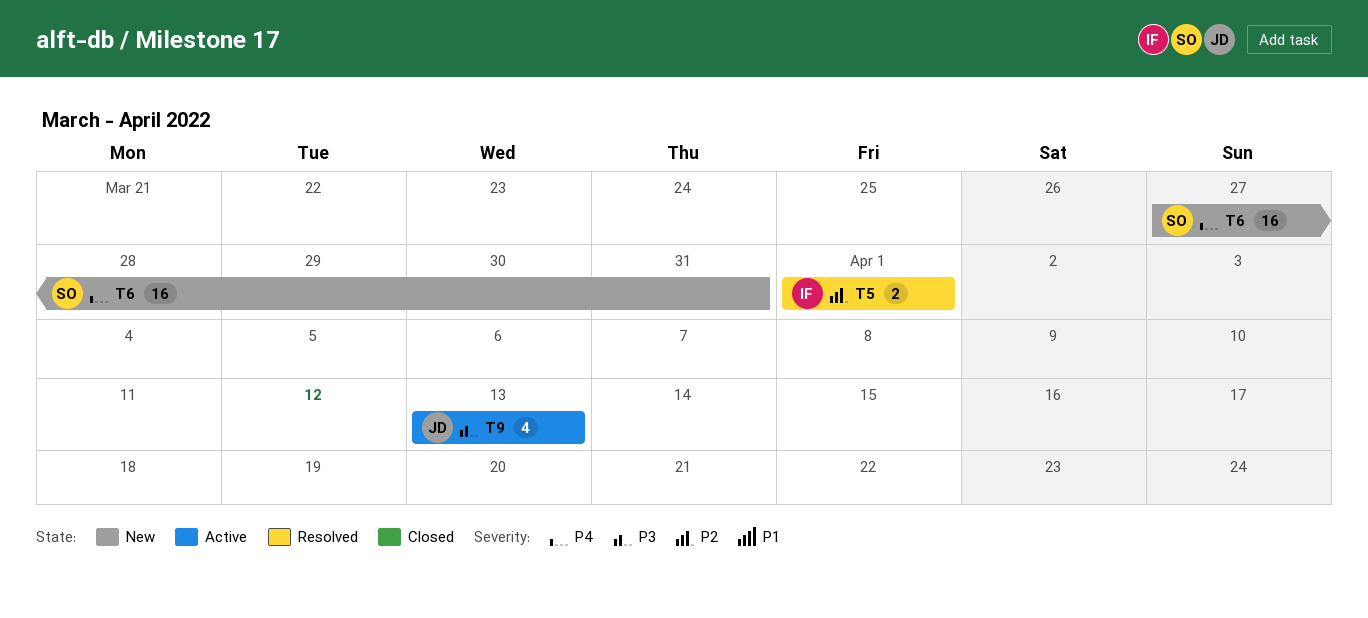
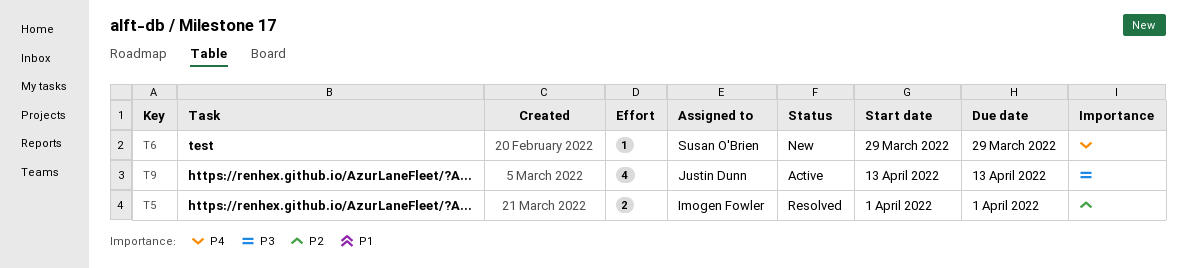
T6, estimate: 16 -> 1
T6, start: Mar 27 -> Mar 29
T6, due: Mar 31 -> Mar 29

